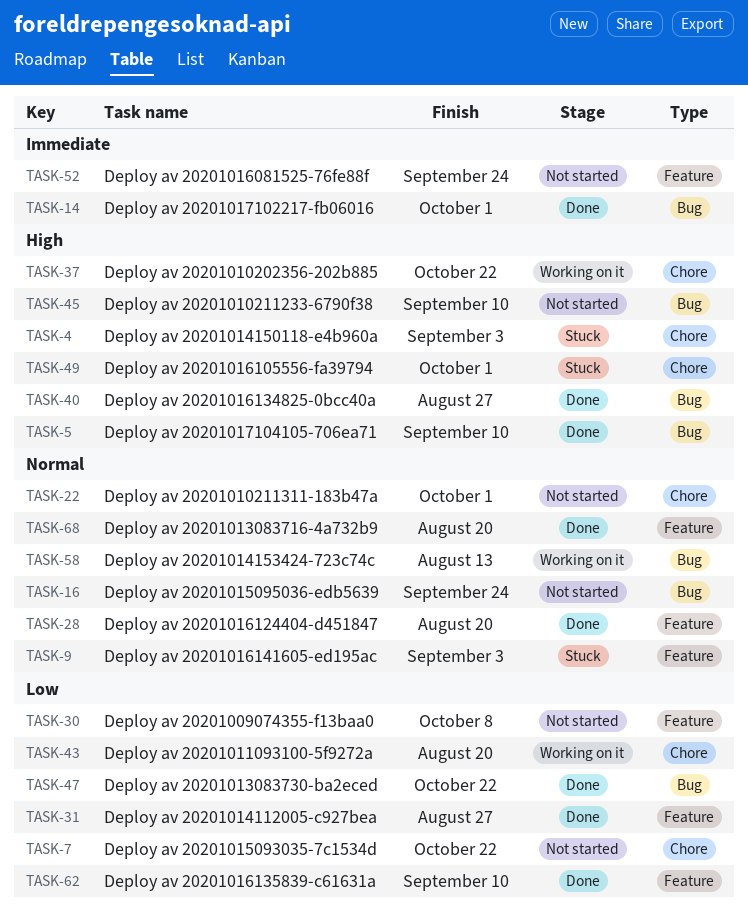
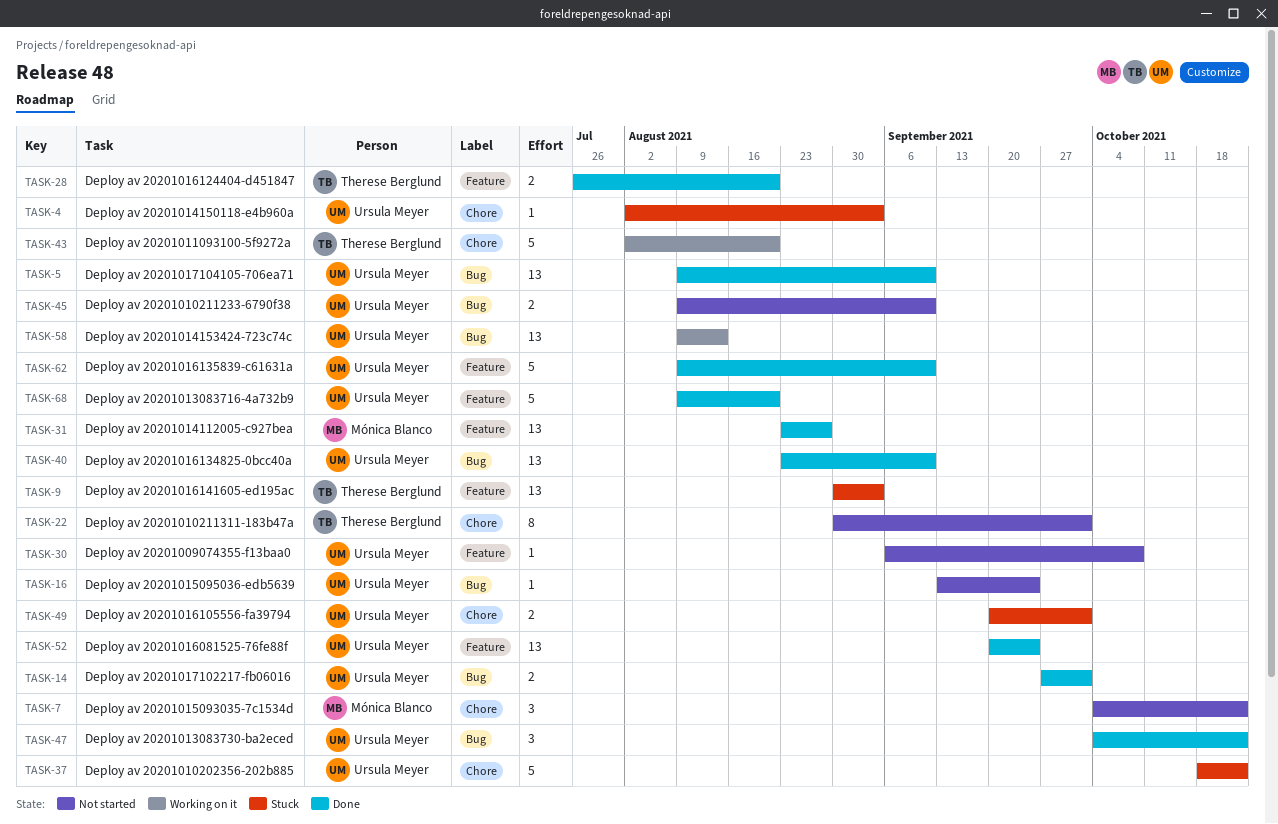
TASK-37, status: Working on it -> Stuck
TASK-40, due: Aug 27 -> Sep 10
TASK-52, status: Not started -> Done

